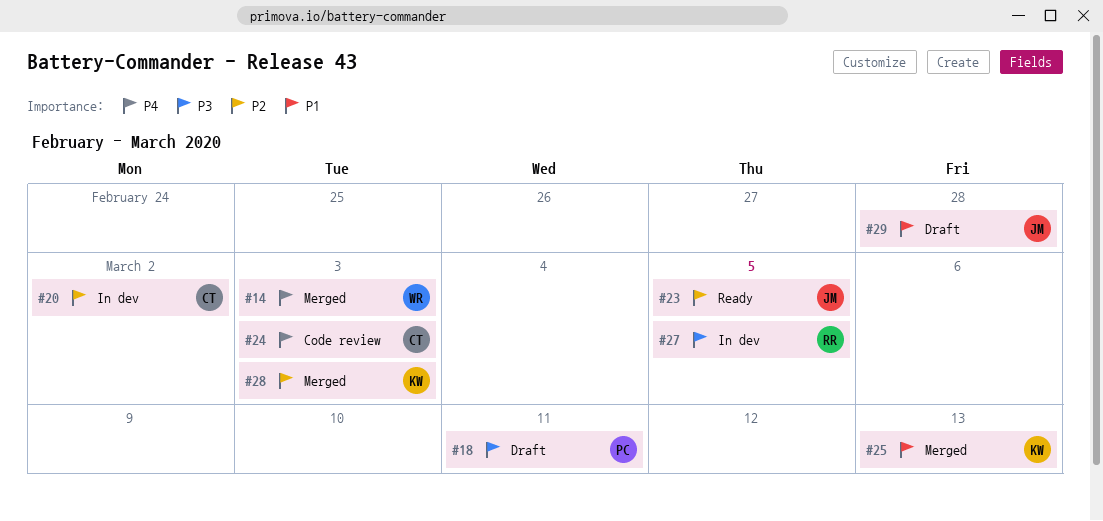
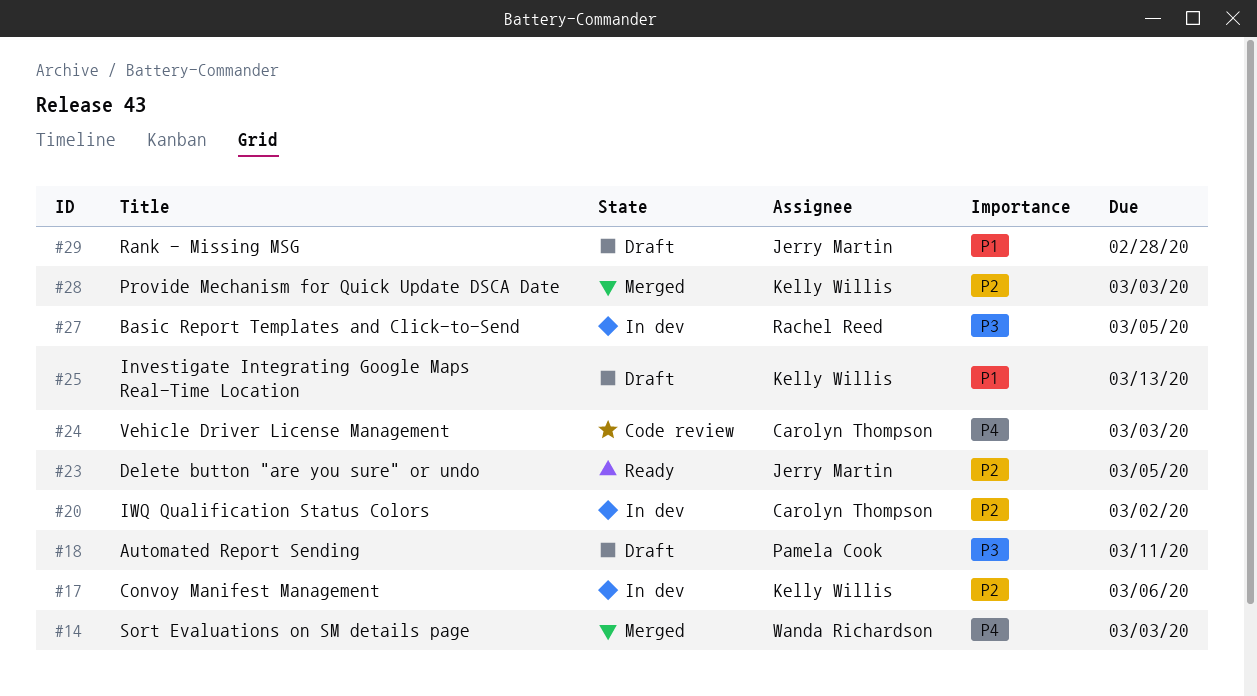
#17: none -> present
#25, status: Merged -> Draft

